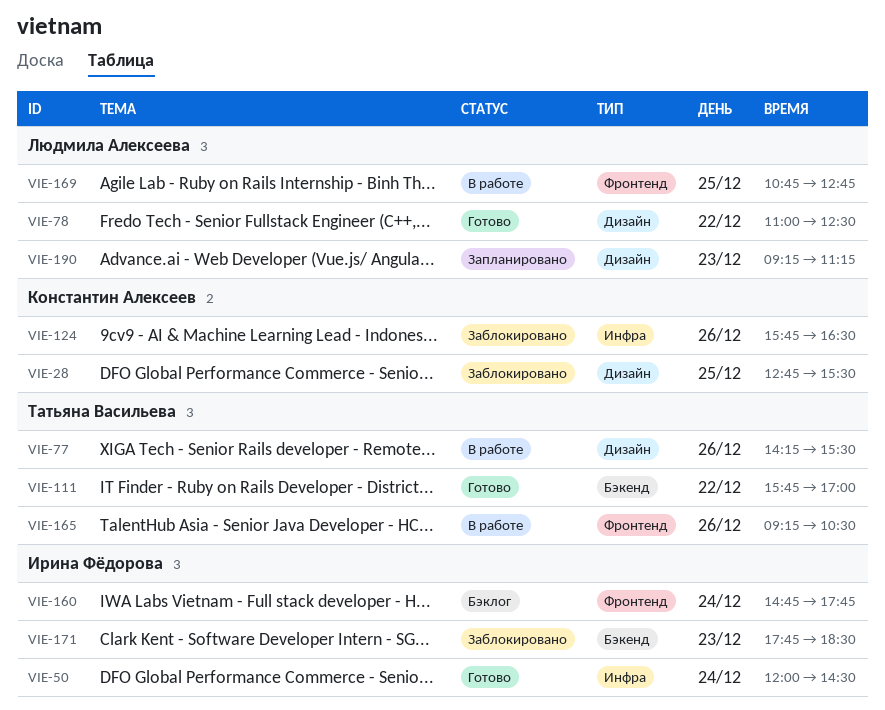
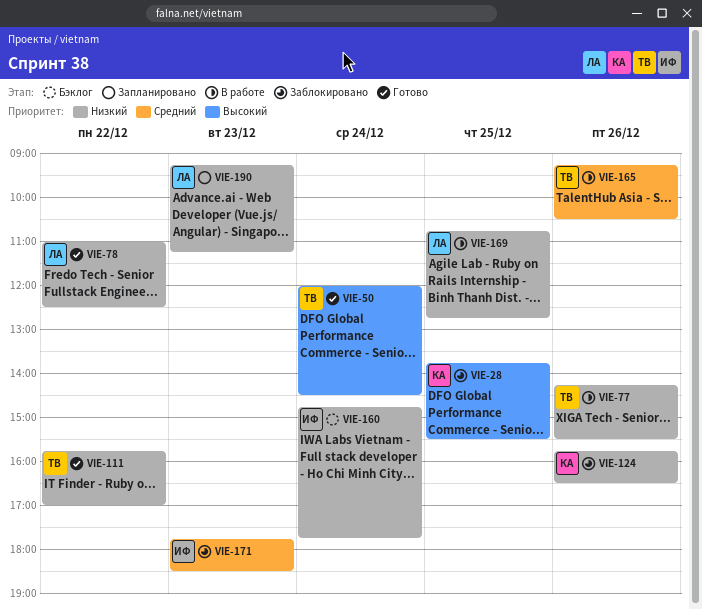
VIE-28, begins: 12:45 -> 13:45
VIE-50, owner: Ирина Фёдорова -> Татьяна Васильева

